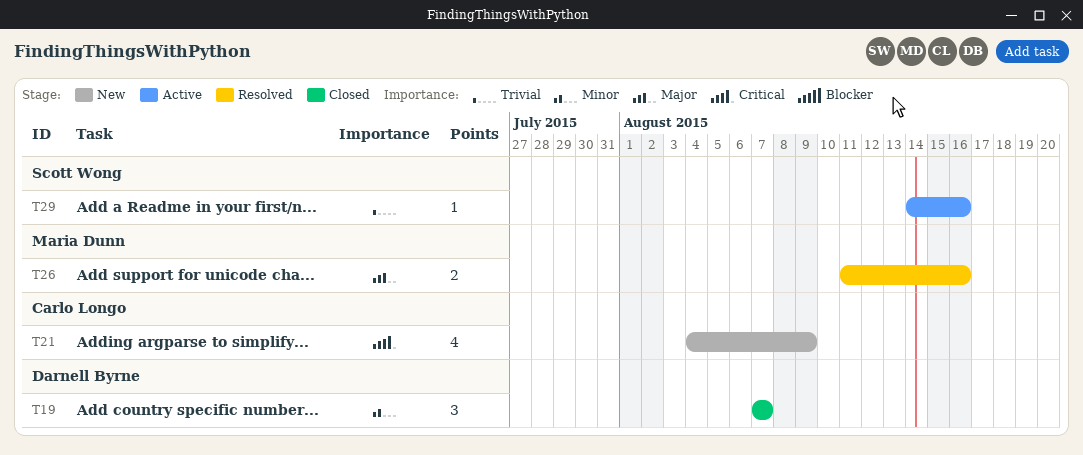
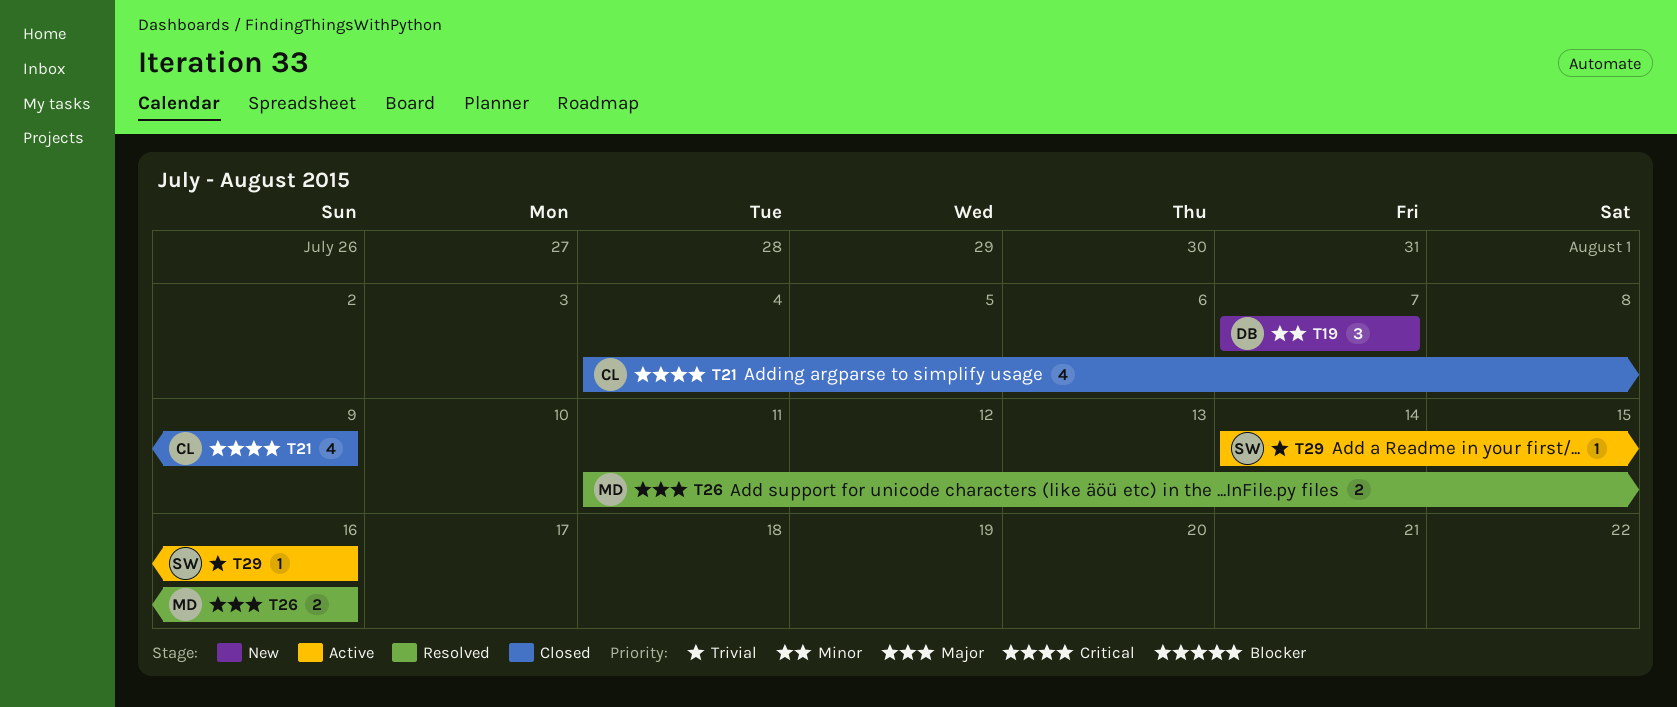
T19, status: Closed -> New
T21, status: New -> Closed

